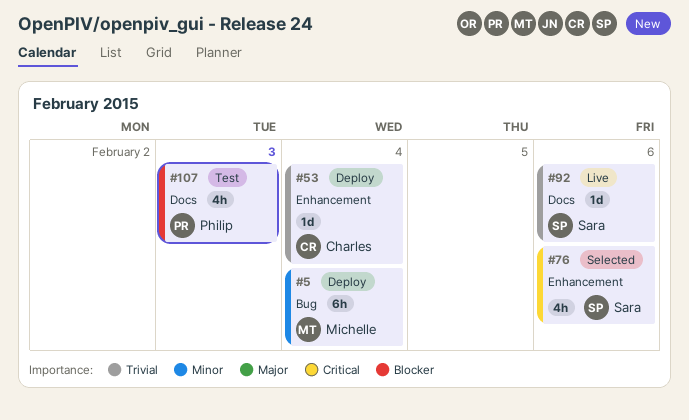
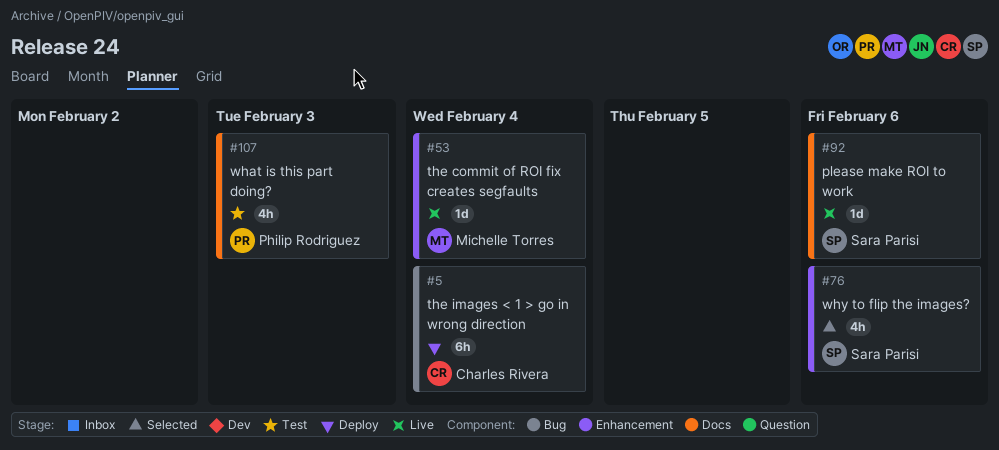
#5, owner: Michelle Torres -> Charles Rivera
#53, status: Deploy -> Live
#53, owner: Charles Rivera -> Michelle Torres

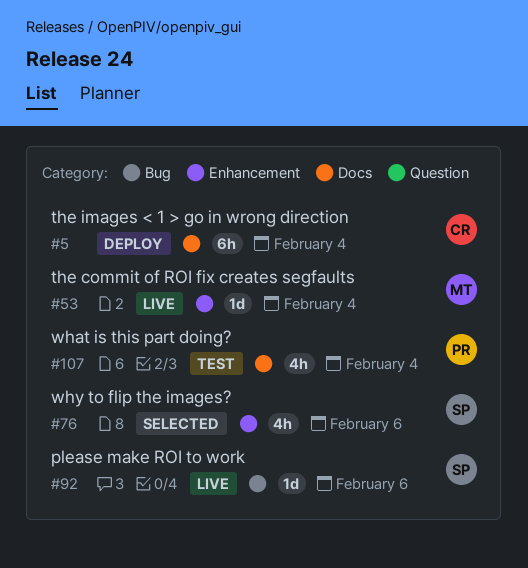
#5, label: Bug -> Docs
#92, label: Docs -> Bug
#107, due: Feb 3 -> Feb 4

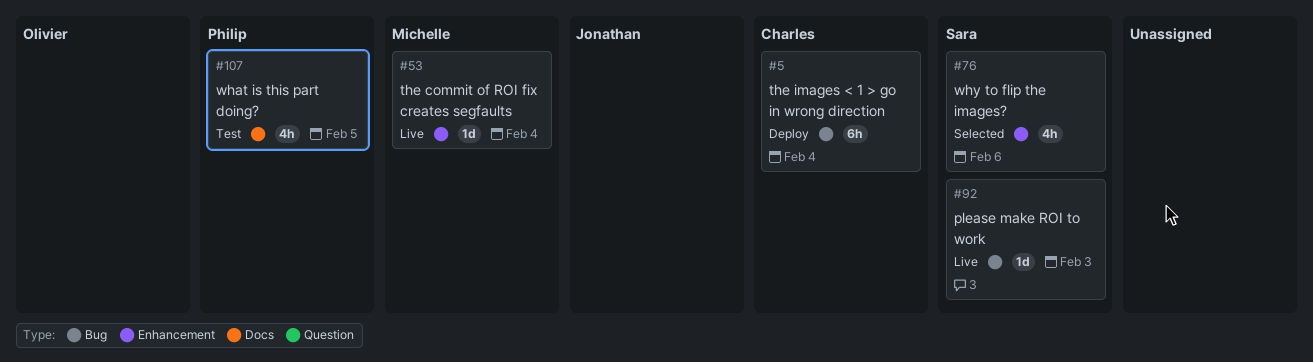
#5, label: Docs -> Bug
#92, due: Feb 6 -> Feb 3
#107, due: Feb 4 -> Feb 5

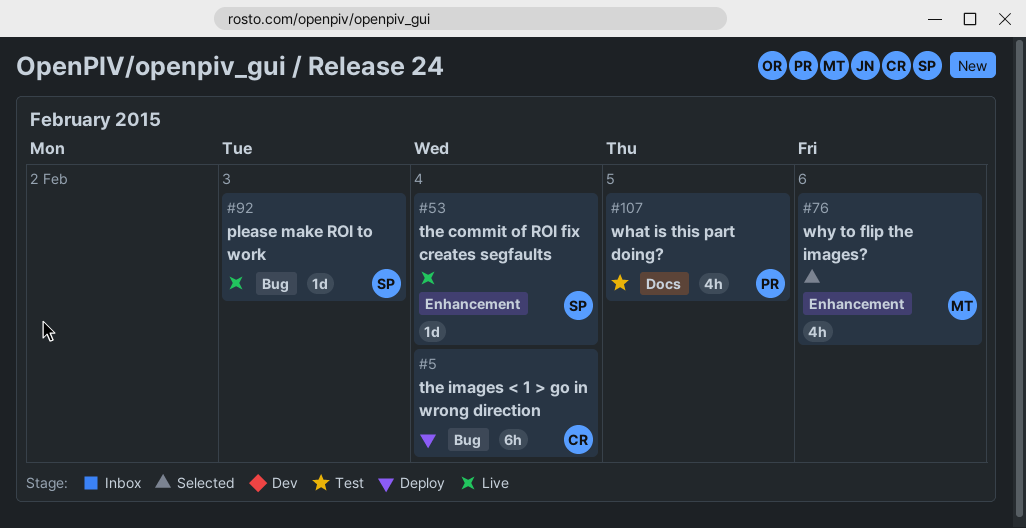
#53, owner: Michelle -> Sara
#76, owner: Sara -> Michelle

